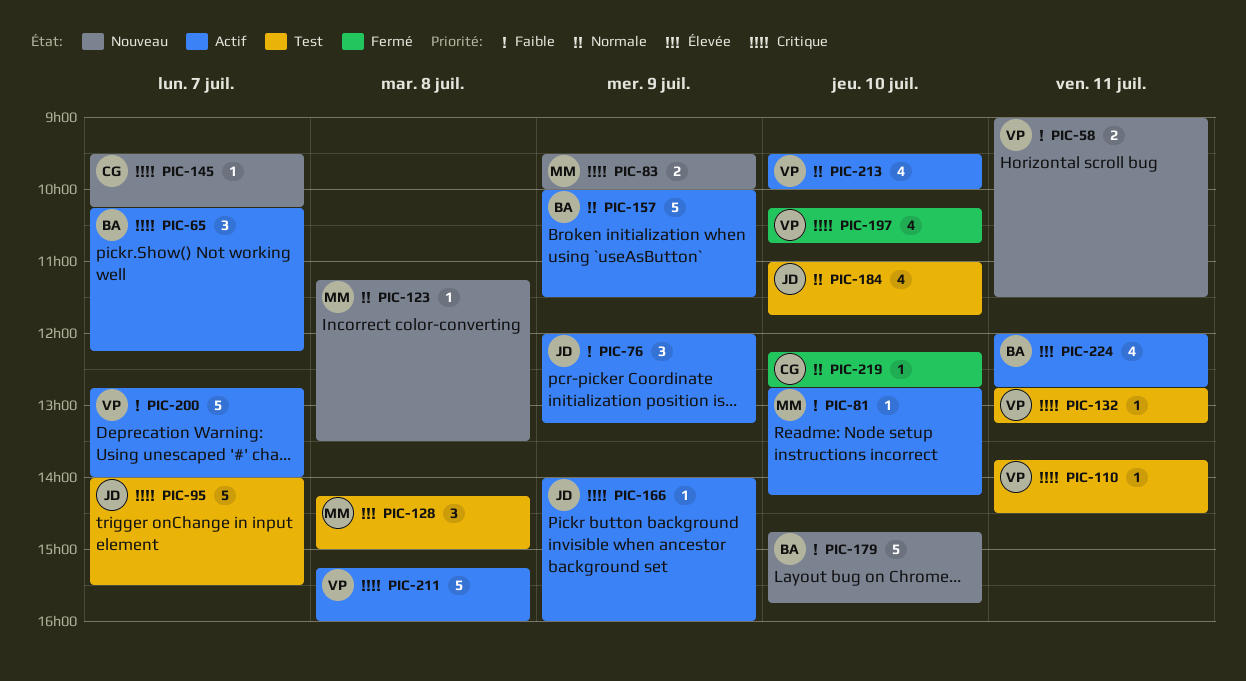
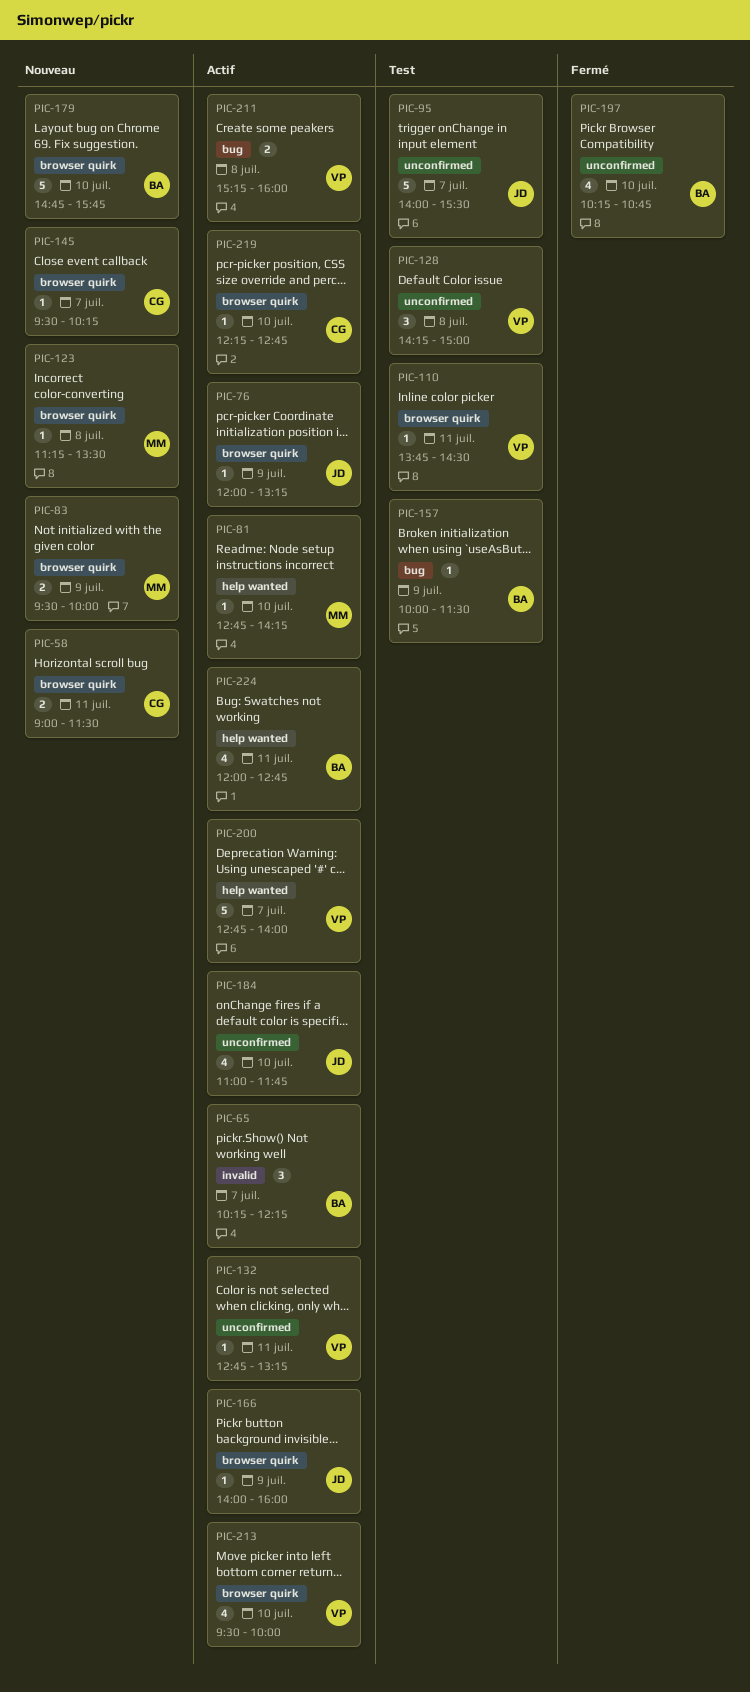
PIC-58, owner: VP -> CG
PIC-76, estimate: 3 -> 1
PIC-128, owner: MM -> VP
PIC-132, status: Test -> Actif
PIC-157, status: Actif -> Test
PIC-157, estimate: 5 -> 1
PIC-184, status: Test -> Actif
PIC-197, owner: VP -> BA
PIC-211, estimate: 5 -> 2
PIC-219, status: Fermé -> Actif

